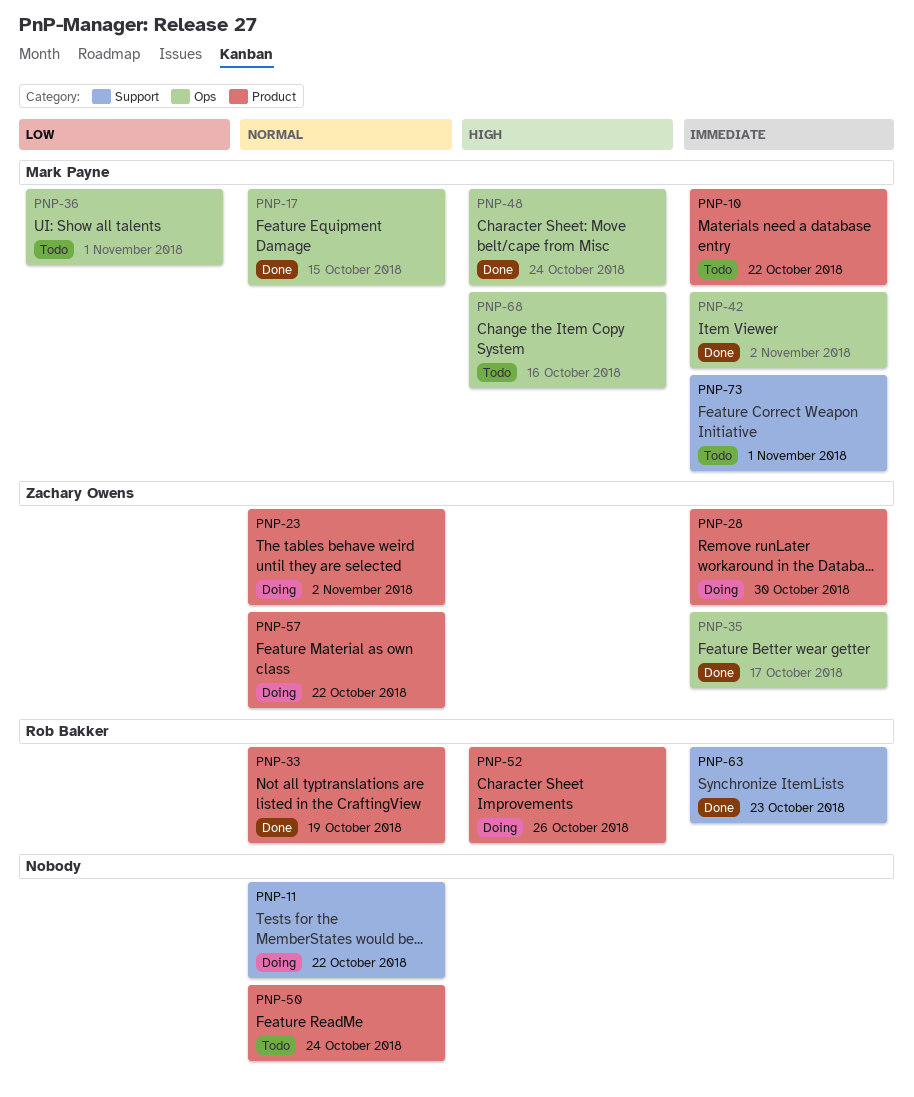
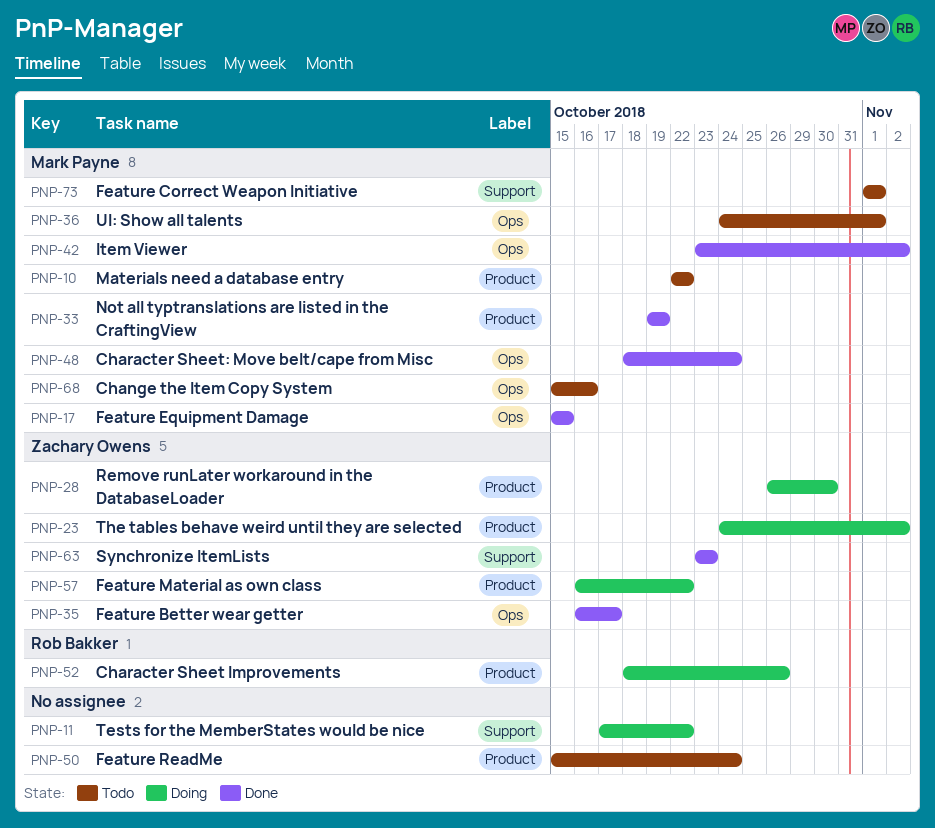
PNP-33, owner: Rob Bakker -> Mark Payne
PNP-63, owner: Rob Bakker -> Zachary Owens

